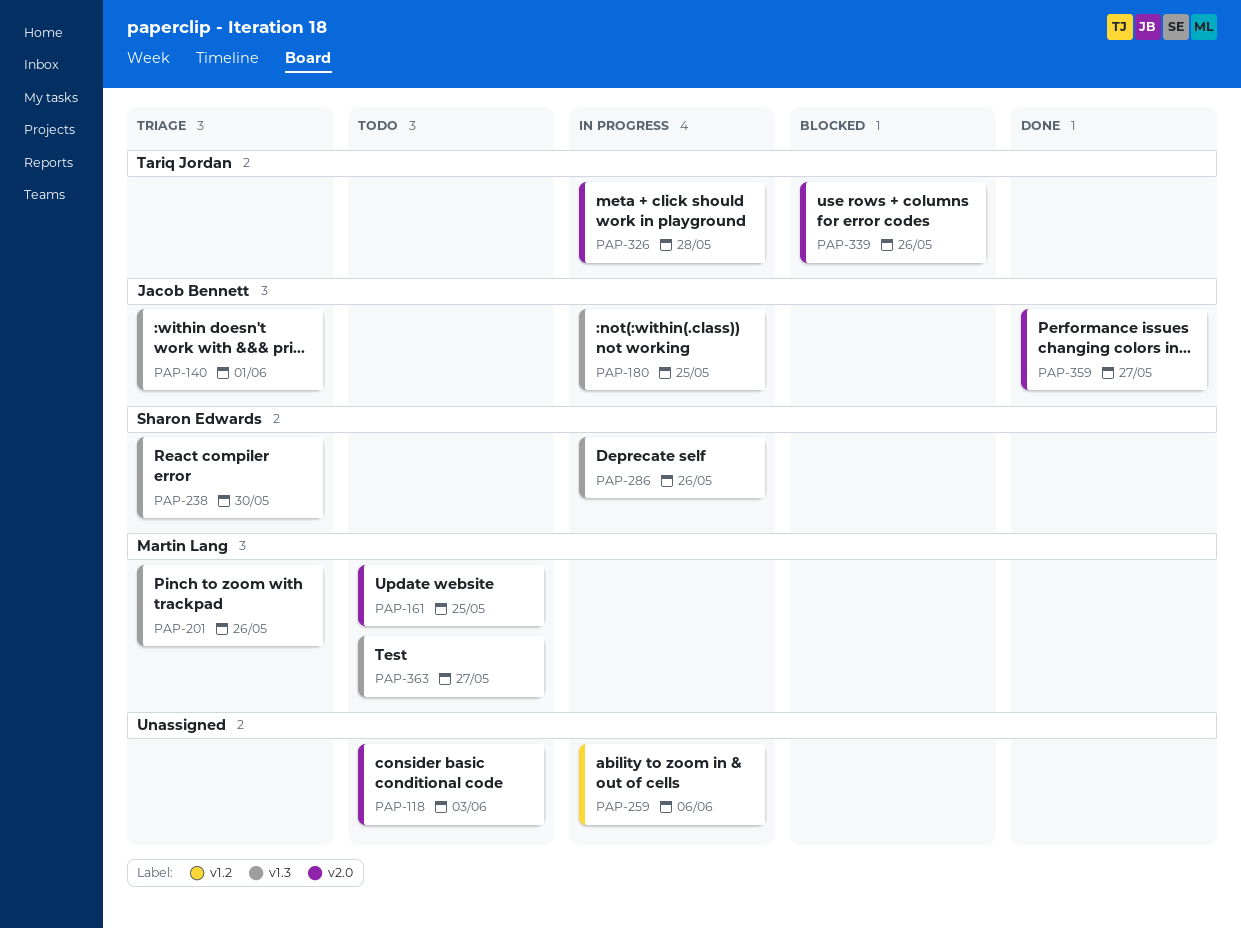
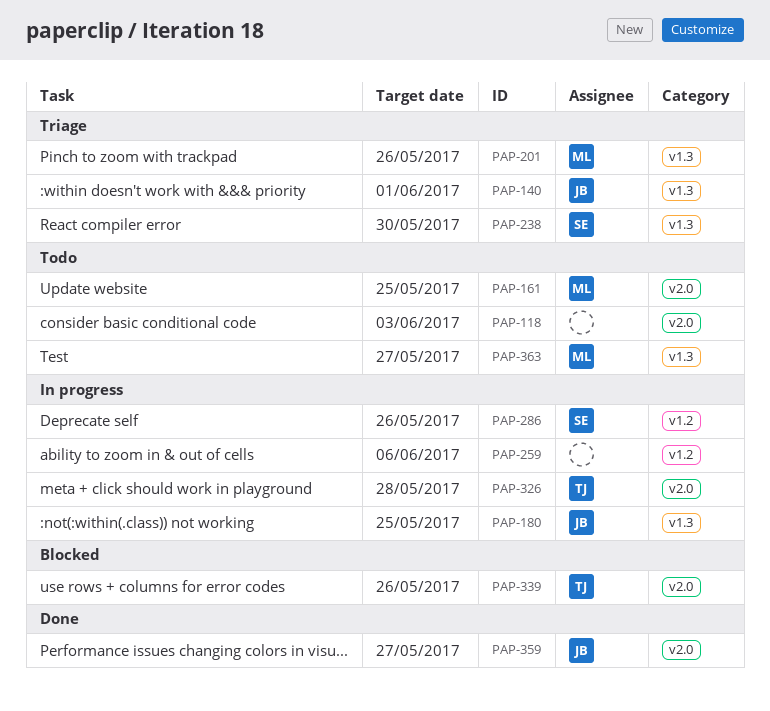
PAP-286, label: v1.3 -> v1.2

